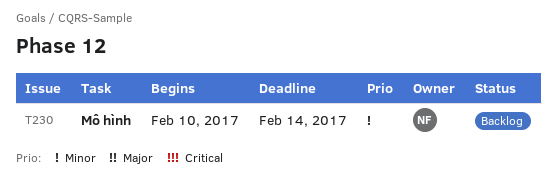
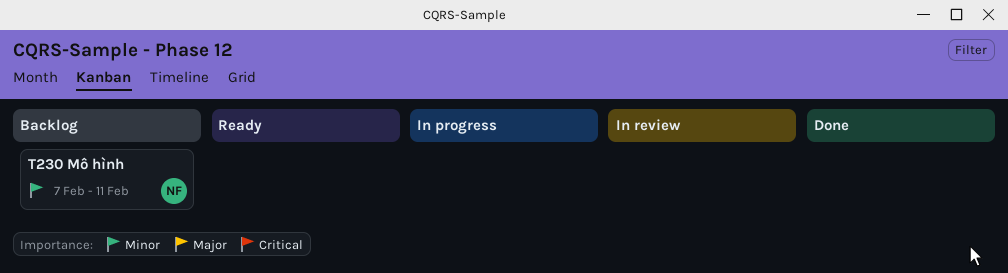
T230, start: Feb 10 -> Feb 7
T230, due: Feb 14 -> Feb 11

